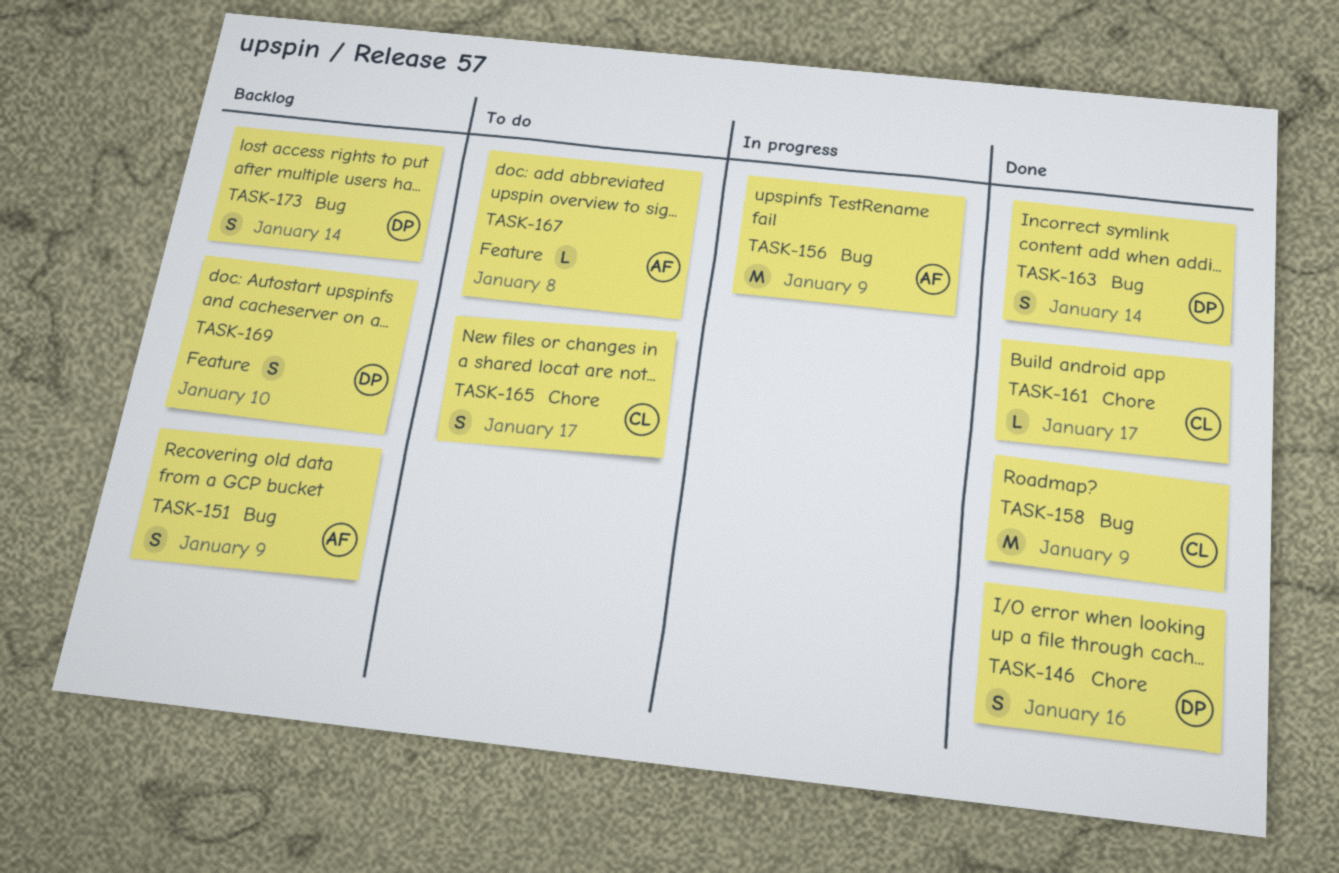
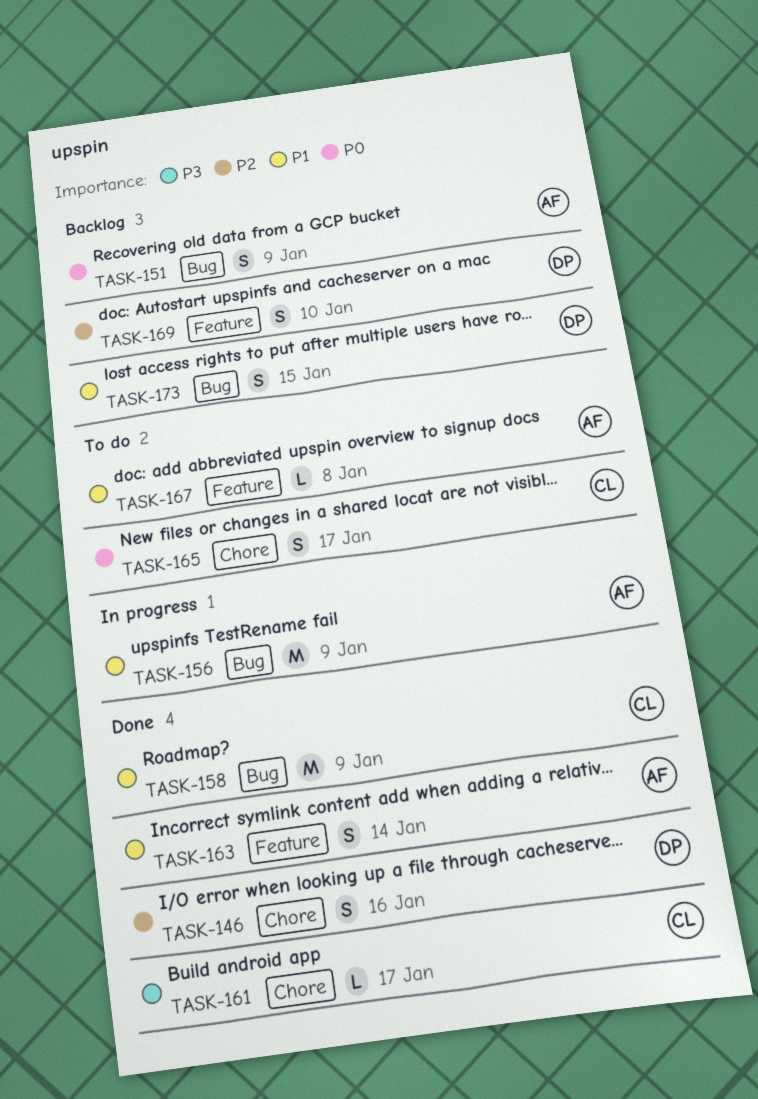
TASK-163, owner: DP -> AF
TASK-163, label: Bug -> Feature
TASK-173, due: Jan 14 -> Jan 15

